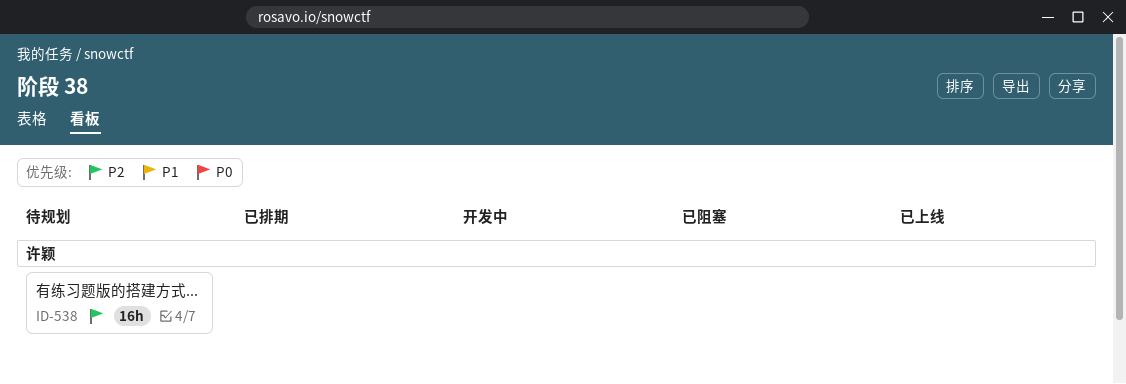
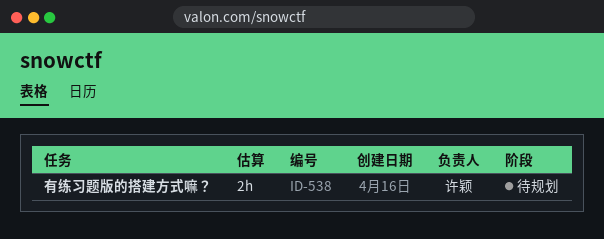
ID-538, estimate: 16h -> 2h

